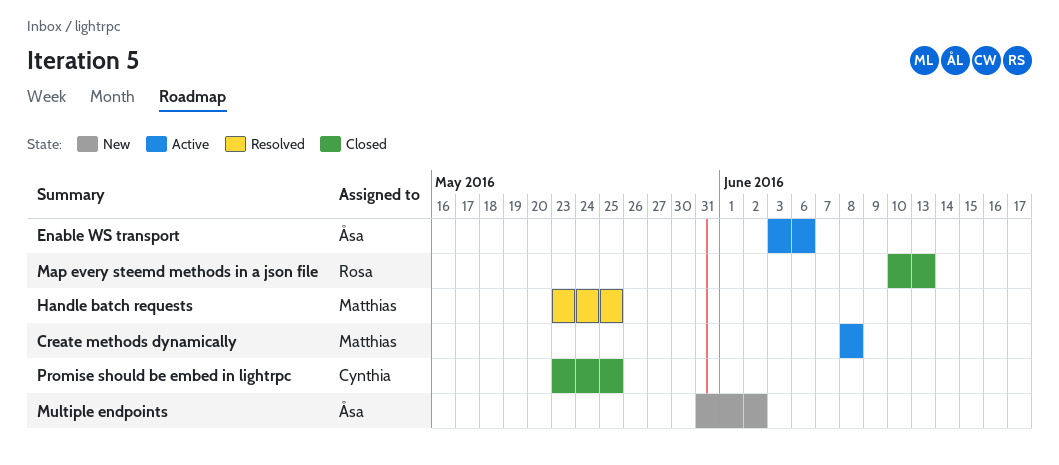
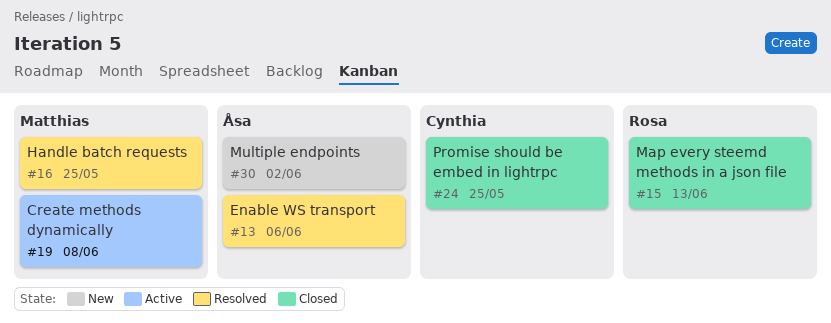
Enable WS transport, status: Active -> Resolved

